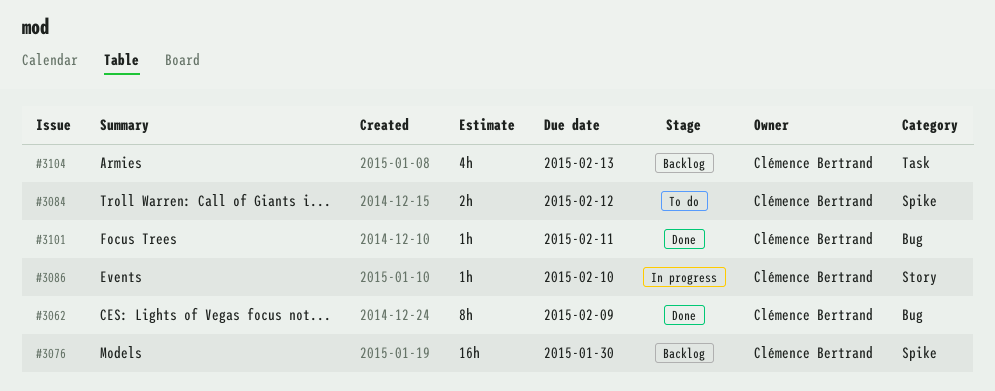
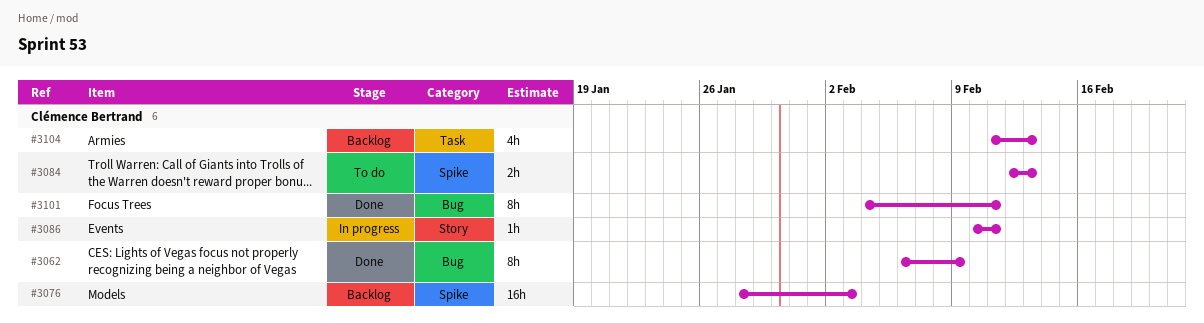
#3076, due: Jan 30 -> Feb 3
#3084, due: Feb 12 -> Feb 13
#3086, due: Feb 10 -> Feb 11
#3101, estimate: 1h -> 8h

